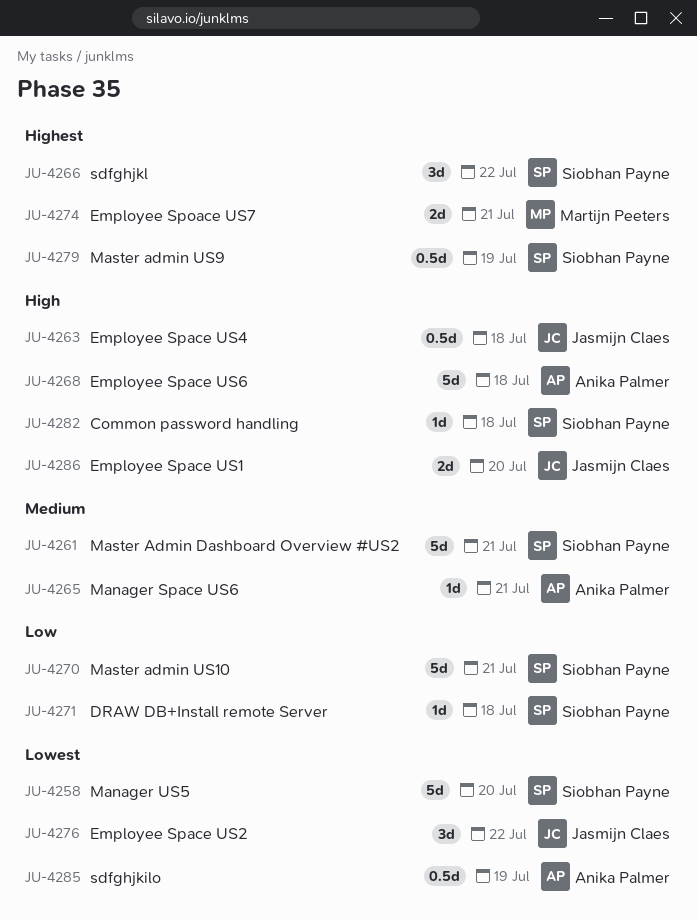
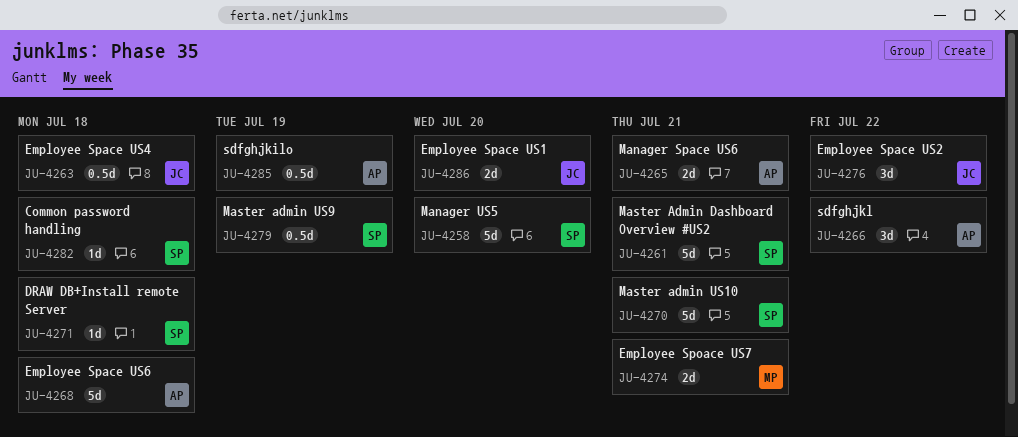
JU-4265, estimate: 1d -> 2d
JU-4266, owner: Siobhan Payne -> Anika Palmer

